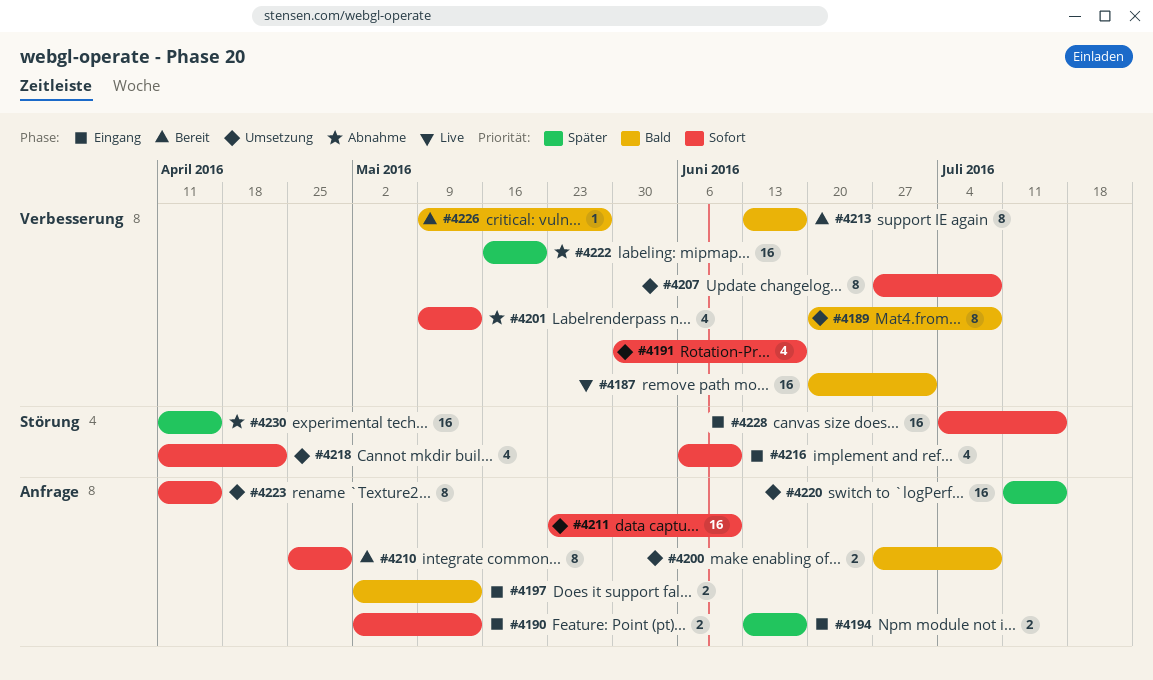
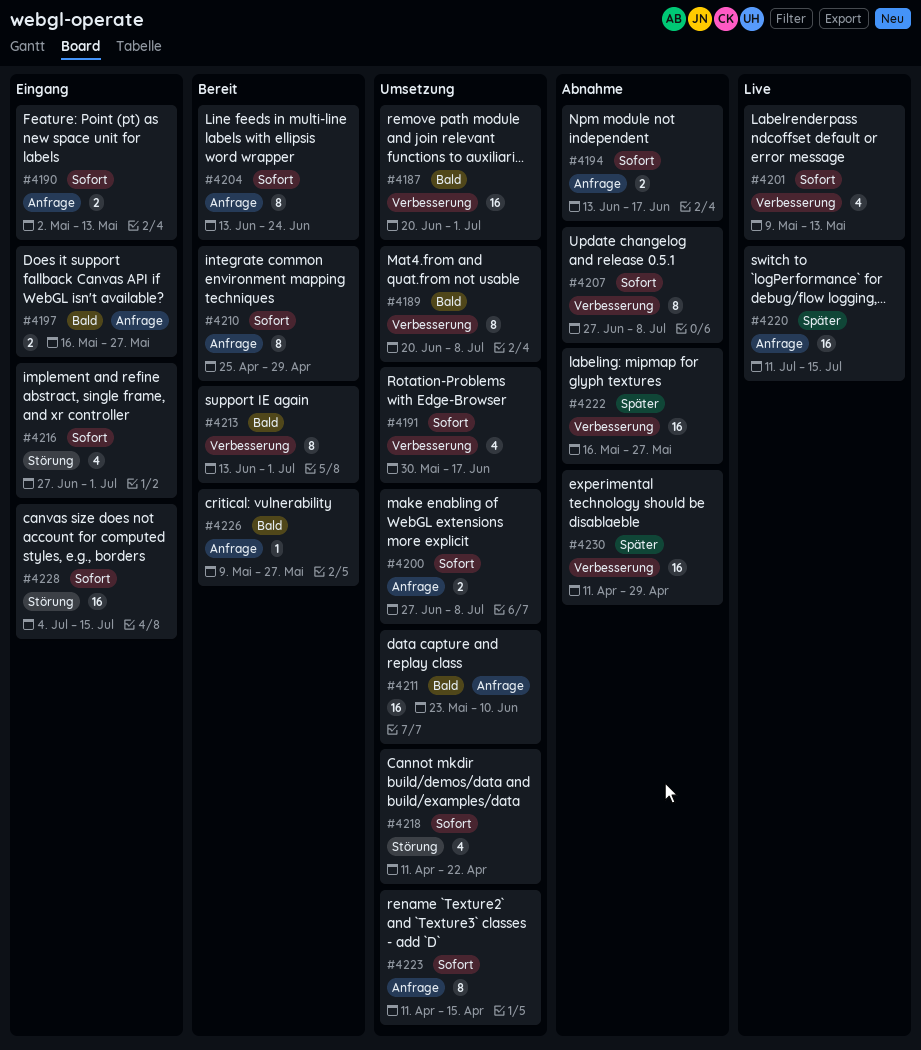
#4187, status: Live -> Umsetzung
#4194, status: Eingang -> Abnahme
#4194, priority: Später -> Sofort
#4197, start: May 2 -> May 16
#4197, due: May 13 -> May 27
#4200, priority: Bald -> Sofort
#4201, status: Abnahme -> Live
#4204: none -> present
#4207, status: Umsetzung -> Abnahme
#4211, priority: Sofort -> Bald
#4213, due: Jun 17 -> Jul 1
#4216, start: Jun 6 -> Jun 27
#4216, due: Jun 10 -> Jul 1
#4220, status: Umsetzung -> Live
#4222, due: May 20 -> May 27
#4226, label: Verbesserung -> Anfrage
#4230, label: Störung -> Verbesserung
#4230, due: Apr 15 -> Apr 29

